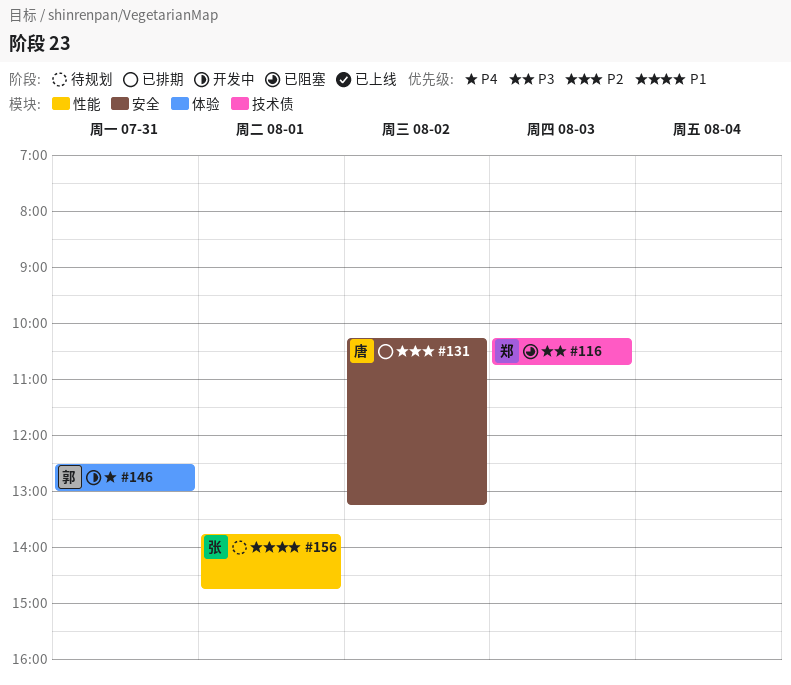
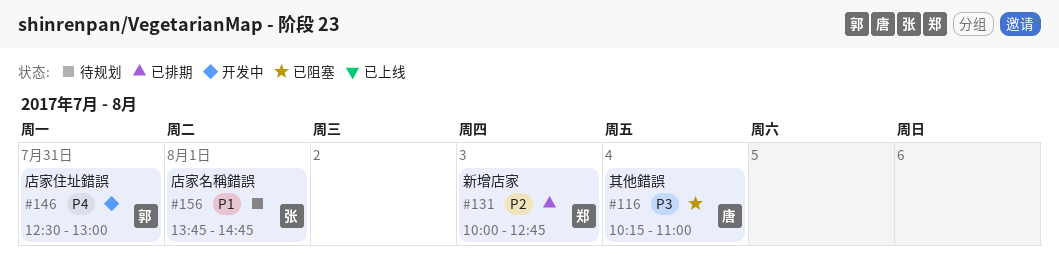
#116, owner: 郑 -> 唐
#116, day: Aug 3 -> Aug 4
#116, ends: 10:45 -> 11:00
#131, owner: 唐 -> 郑
#131, day: Aug 2 -> Aug 3
#131, begins: 10:15 -> 10:00
#131, ends: 13:15 -> 12:45

